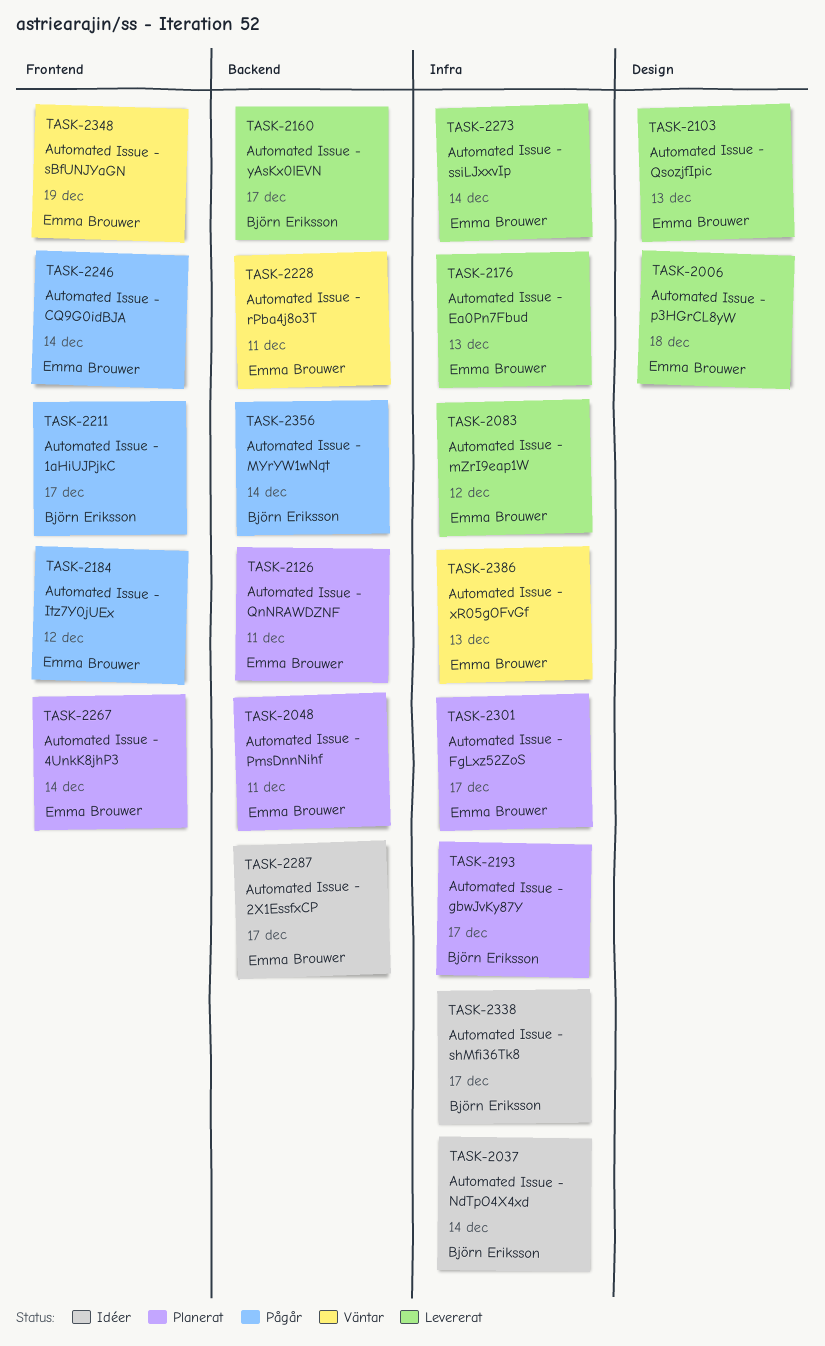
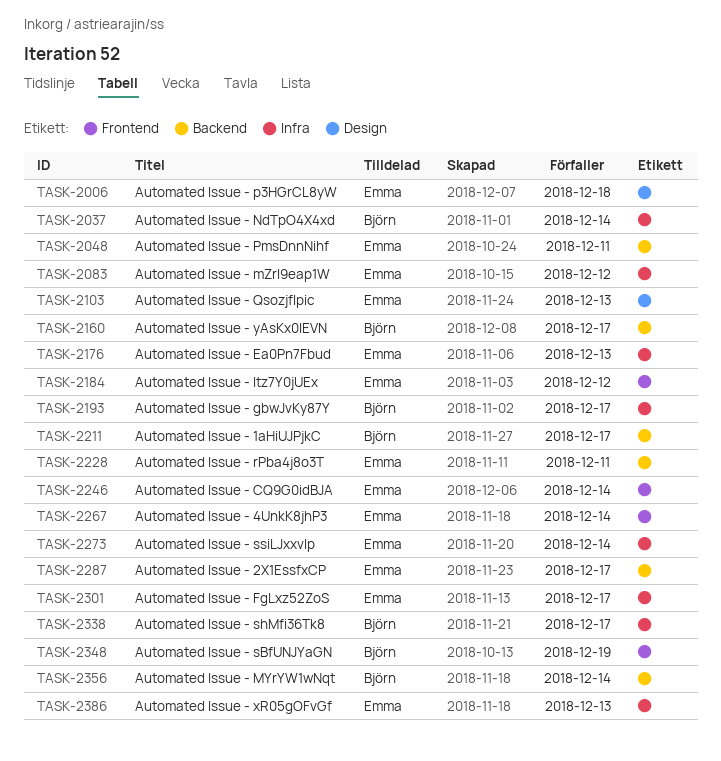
TASK-2126: present -> none
TASK-2211, label: Frontend -> Backend
TASK-2348, owner: Emma Brouwer -> Björn Eriksson

